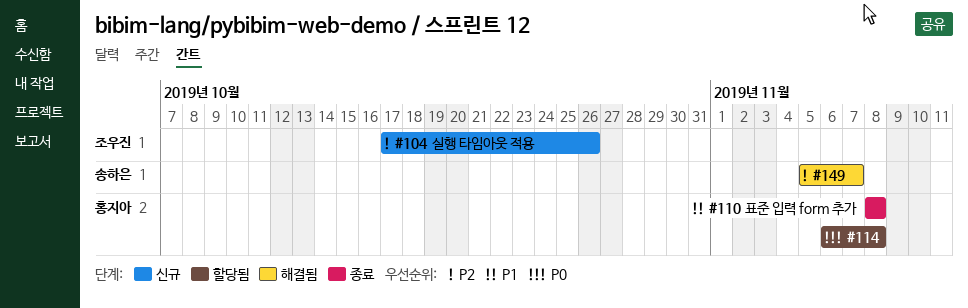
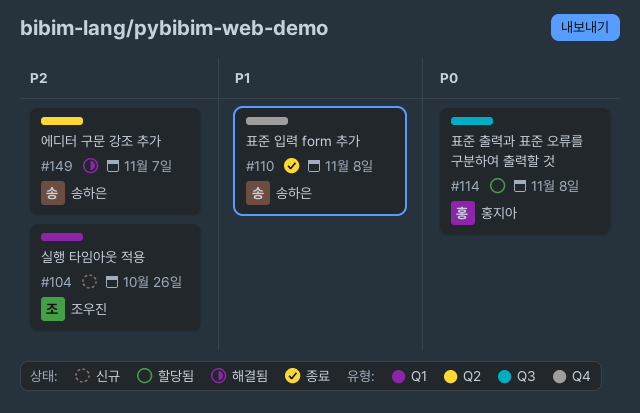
#110, owner: 홍지아 -> 송하은

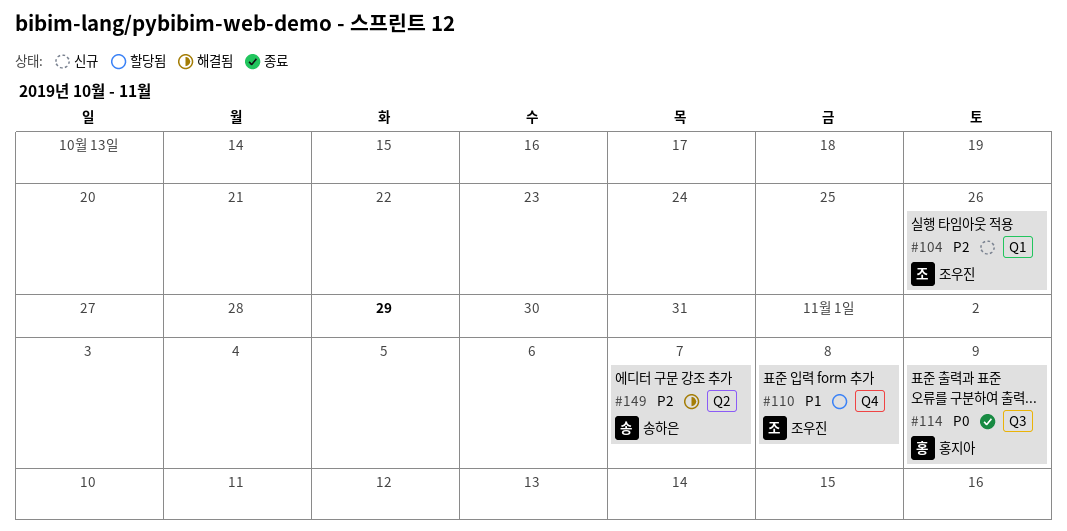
#110, status: 종료 -> 할당됨
#110, owner: 송하은 -> 조우진
#114, status: 할당됨 -> 종료
#114, due: Nov 8 -> Nov 9

